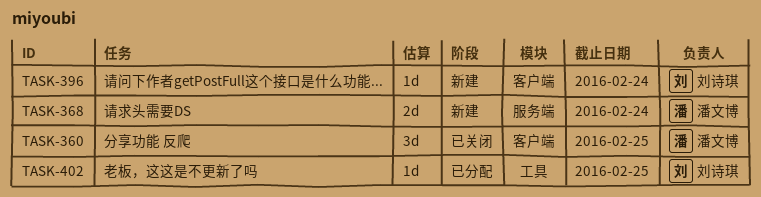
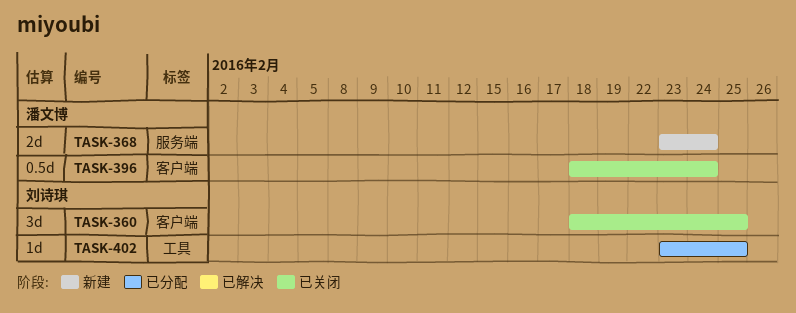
TASK-360, owner: 潘文博 -> 刘诗琪
TASK-396, status: 新建 -> 已关闭
TASK-396, owner: 刘诗琪 -> 潘文博
TASK-396, estimate: 1d -> 0.5d

